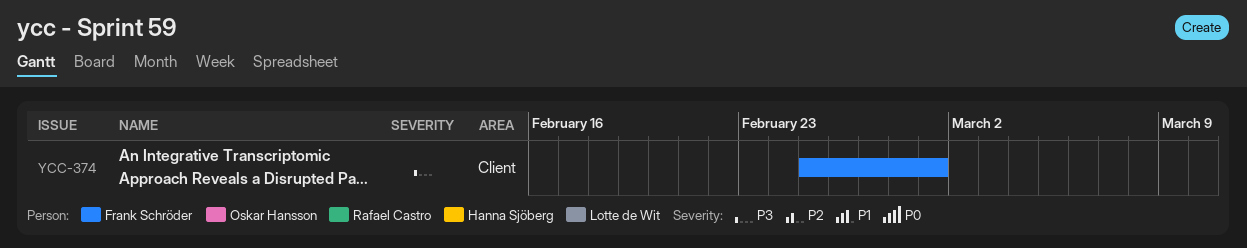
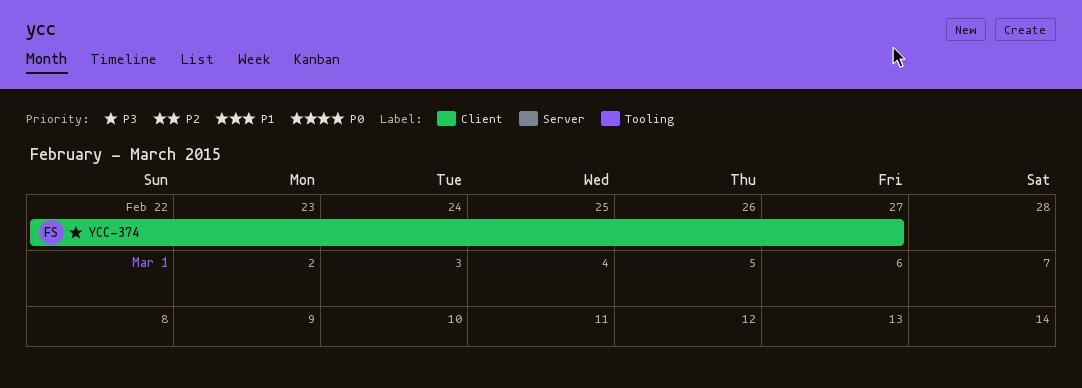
YCC-374, start: Feb 25 -> Feb 22
YCC-374, due: Mar 1 -> Feb 27

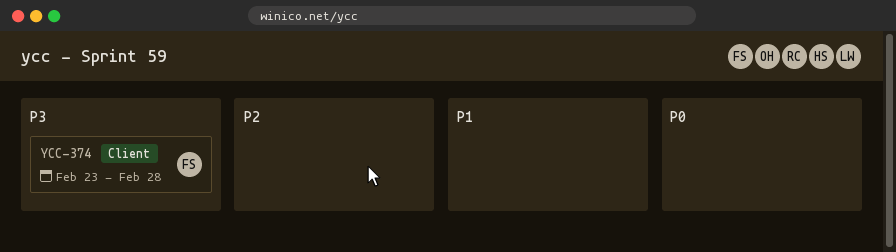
YCC-374, start: Feb 22 -> Feb 23
YCC-374, due: Feb 27 -> Feb 28

